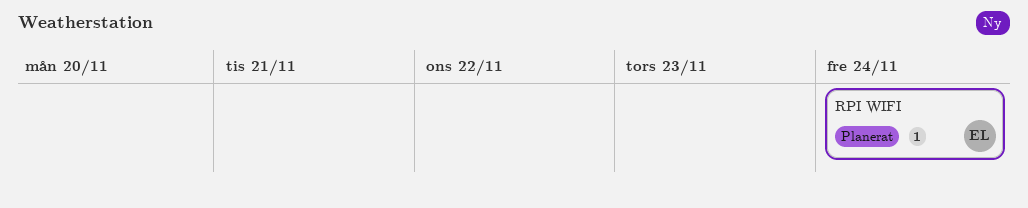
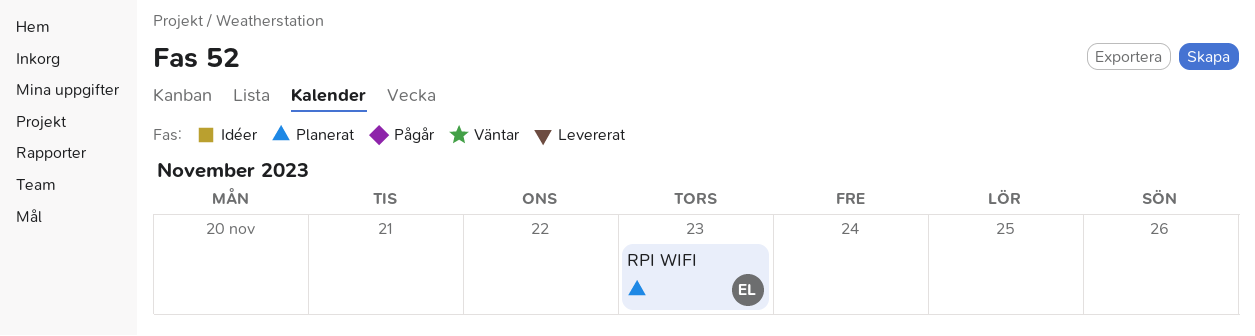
RPI WIFI, due: Nov 24 -> Nov 23

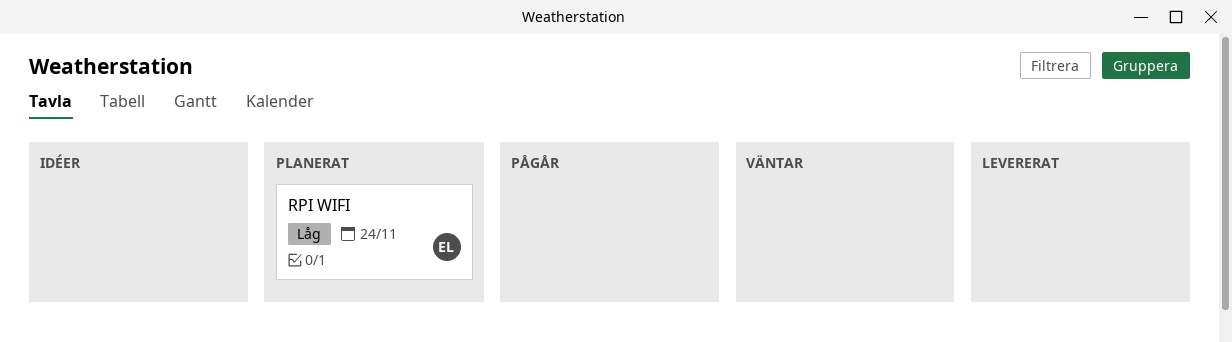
RPI WIFI, due: Nov 23 -> Nov 24

